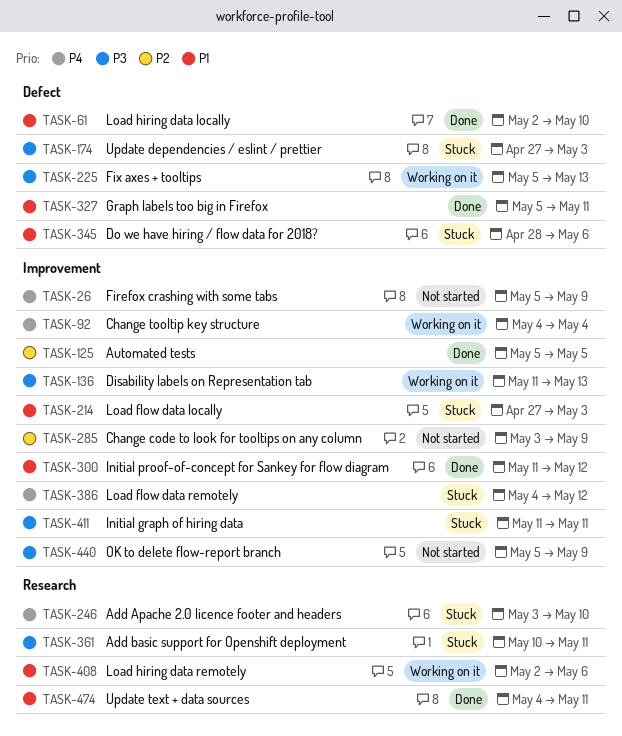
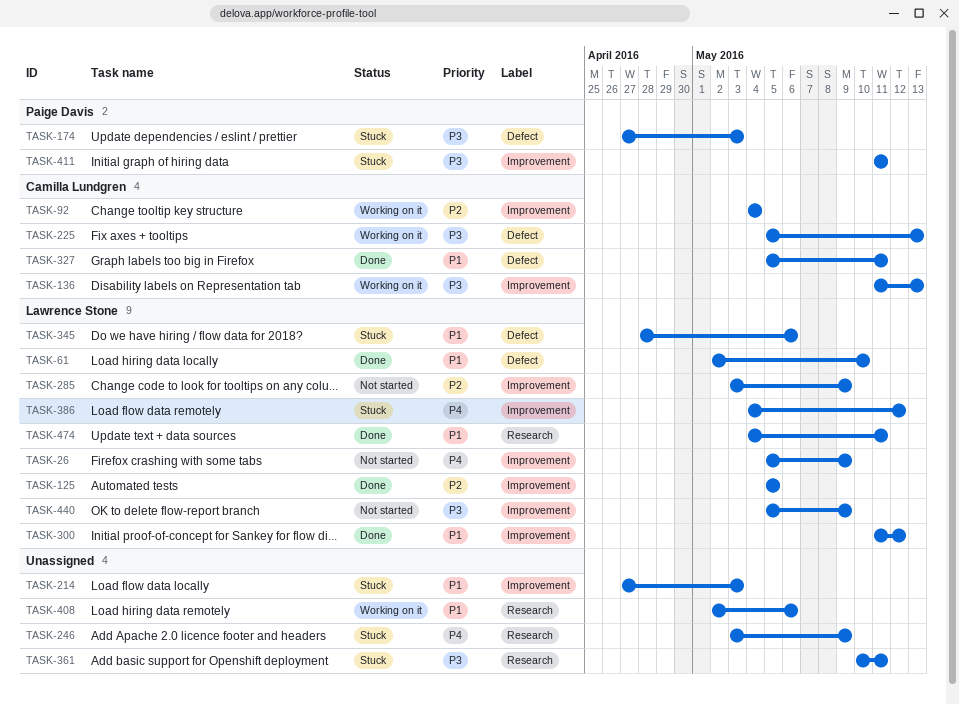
TASK-92, priority: P4 -> P2
TASK-246, due: May 10 -> May 9

